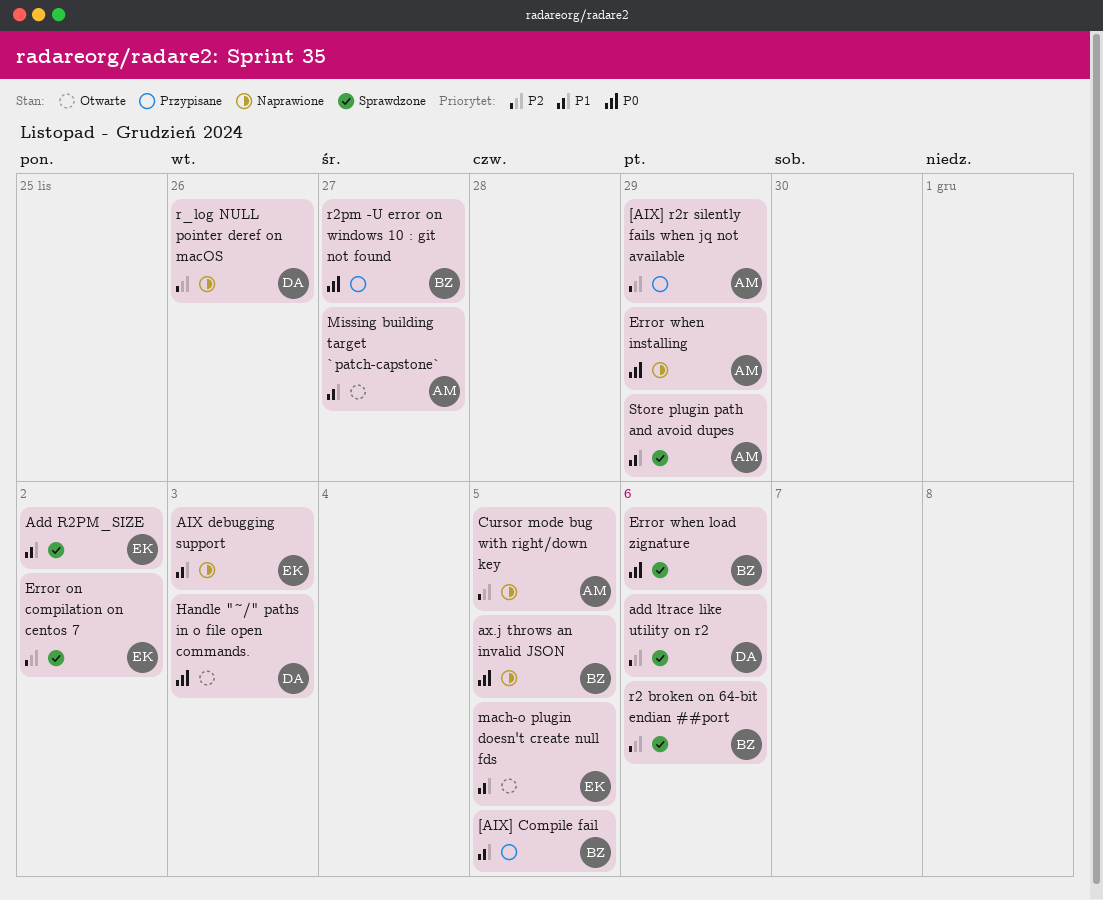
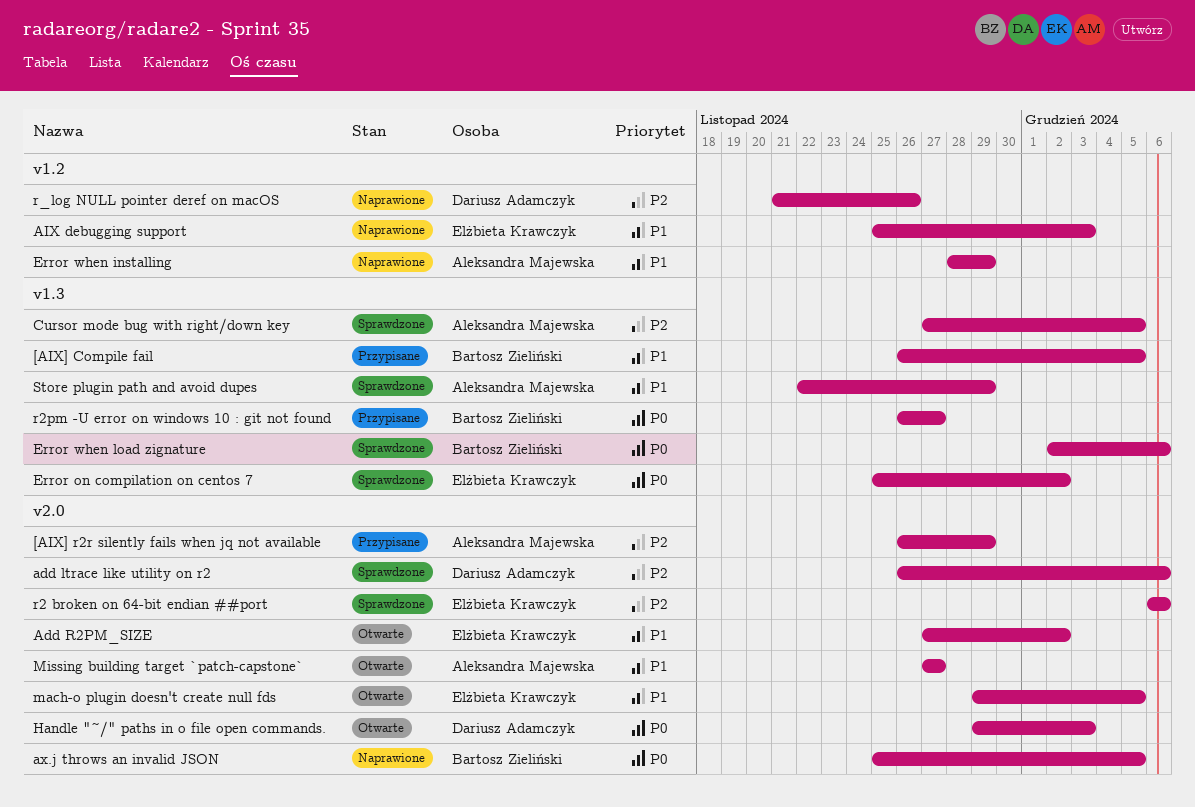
Add R2PM_SIZE, status: Sprawdzone -> Otwarte
Cursor mode bug with right/down key, status: Naprawione -> Sprawdzone
Error on compilation on centos 7, priority: P2 -> P0
Error when installing, priority: P0 -> P1
r2 broken on 64-bit endian ##port, owner: Bartosz Zieliński -> Elżbieta Krawczyk

